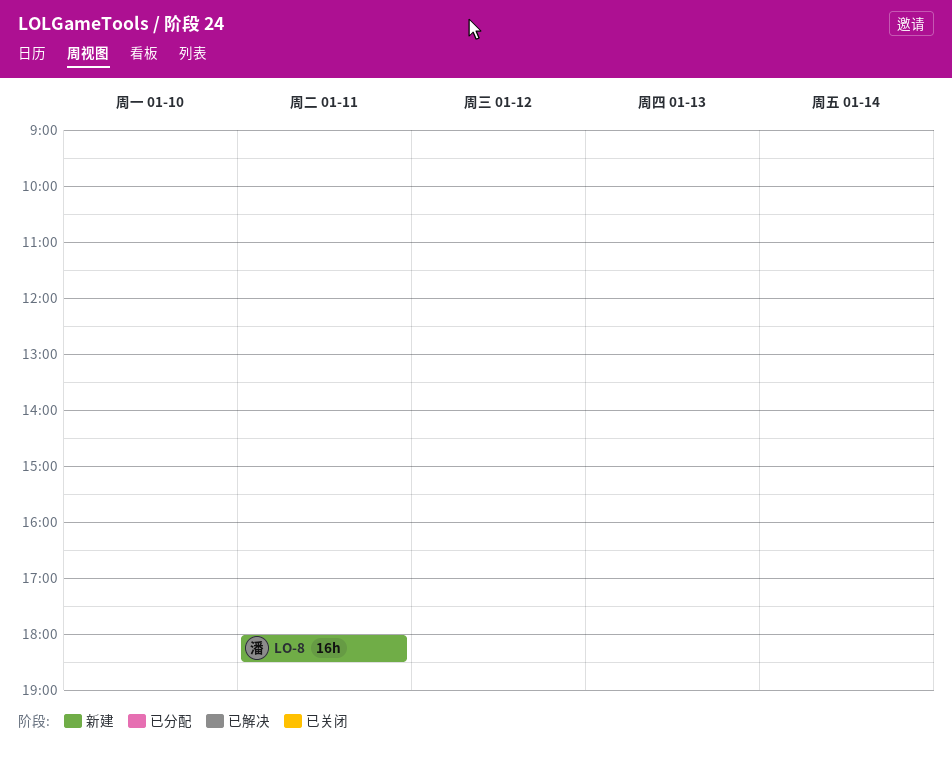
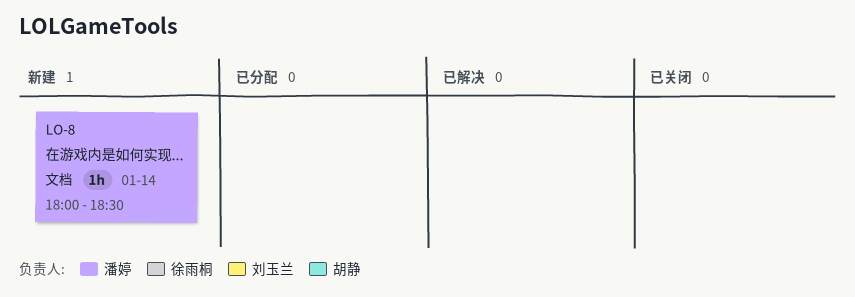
LO-8, estimate: 16h -> 1h
LO-8, day: Jan 11 -> Jan 14

